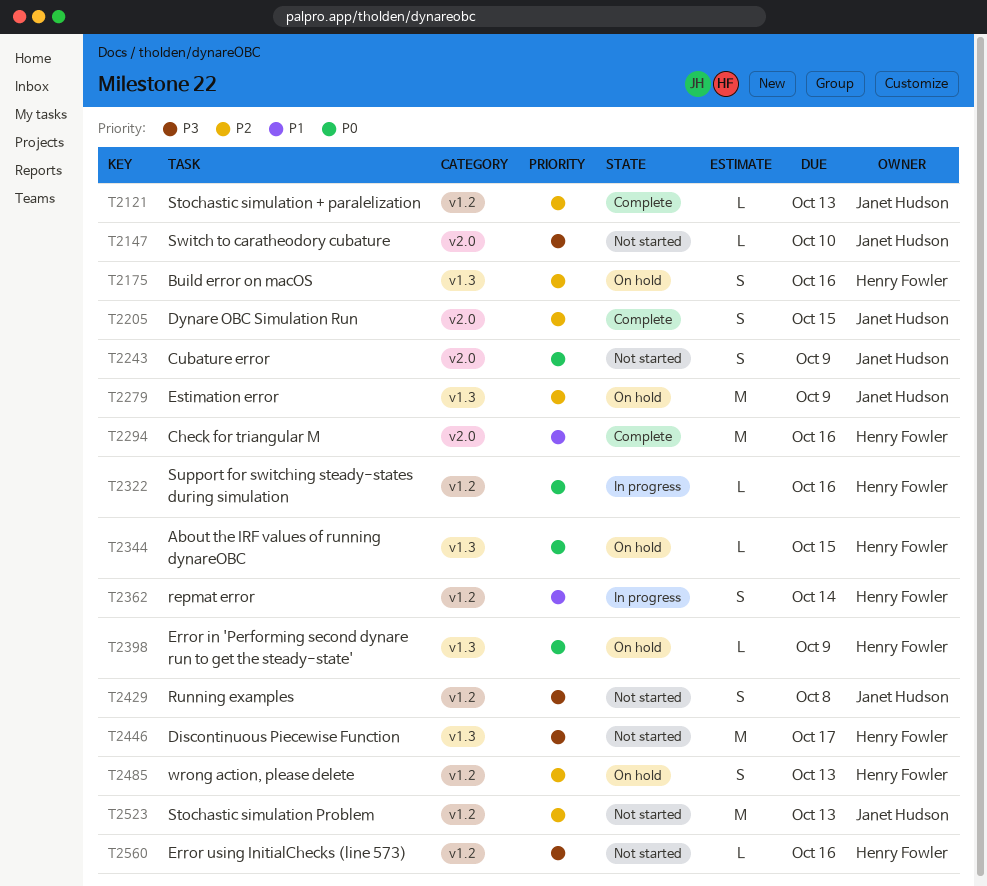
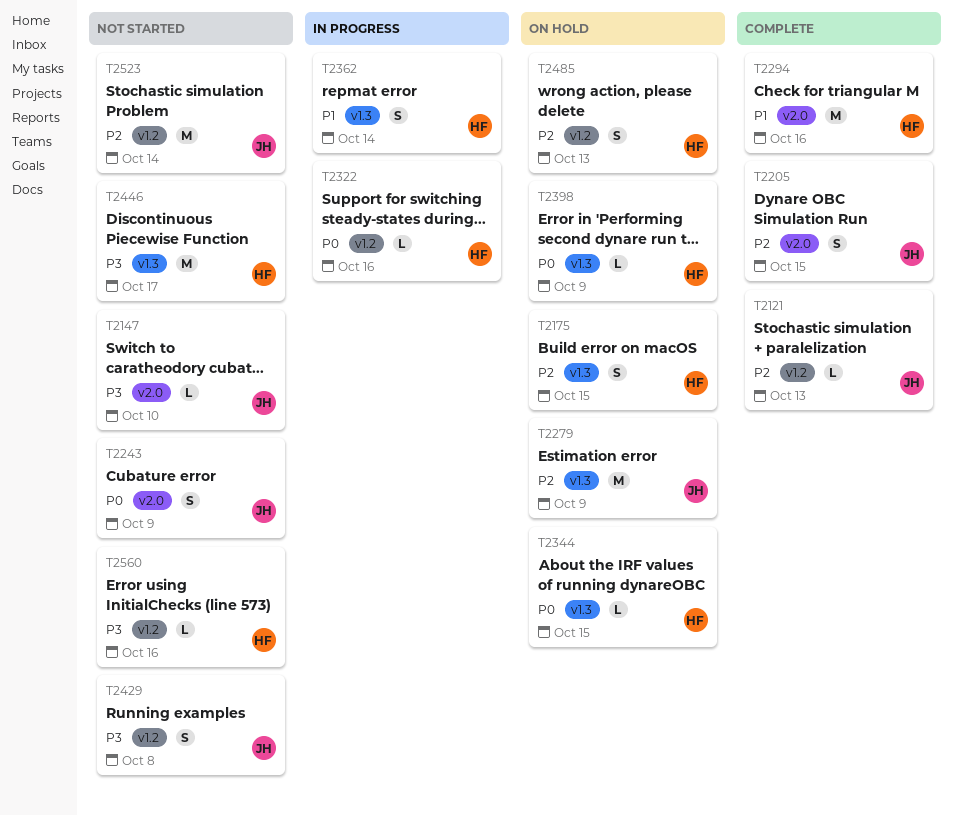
T2175, due: Oct 16 -> Oct 15
T2362, label: v1.2 -> v1.3
T2523, due: Oct 13 -> Oct 14

